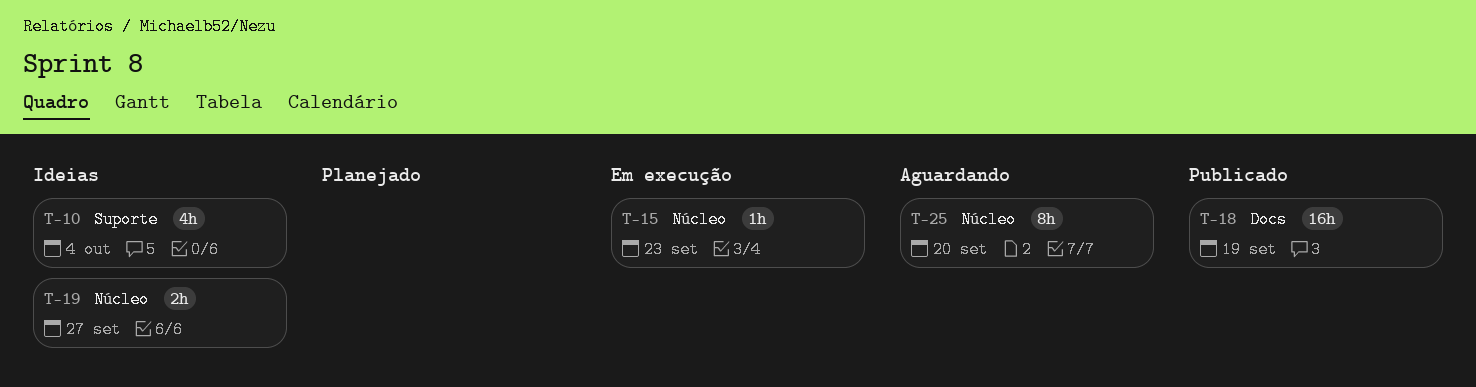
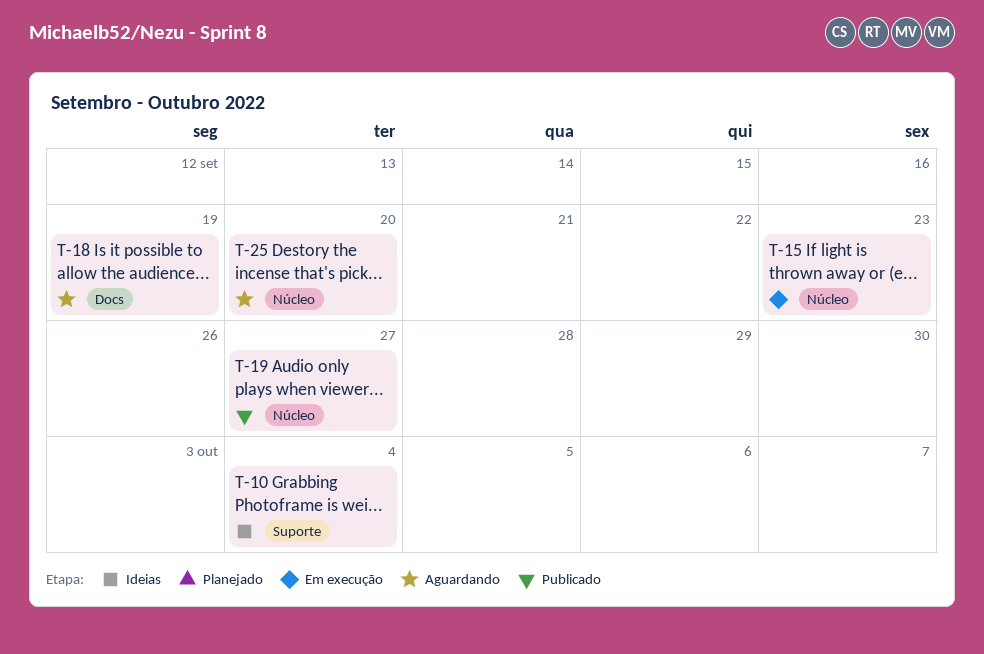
T-18, status: Publicado -> Aguardando
T-19, status: Ideias -> Publicado

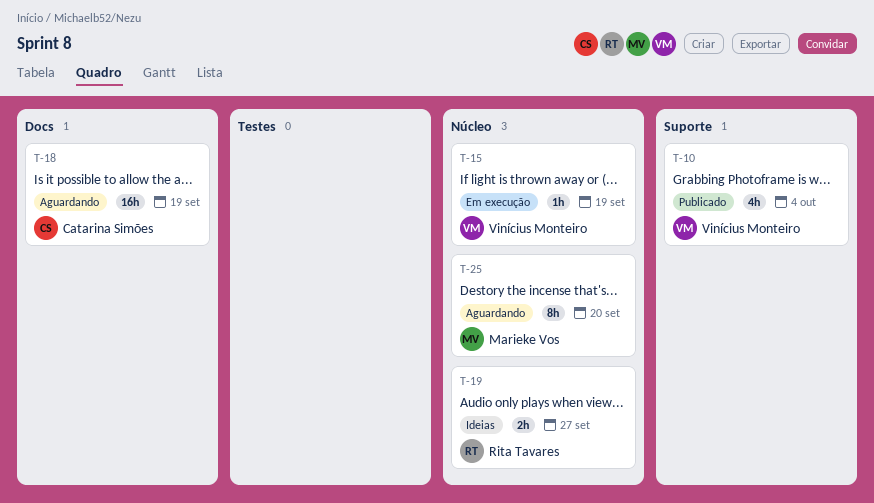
T-10, status: Ideias -> Publicado
T-15, due: Sep 23 -> Sep 19
T-19, status: Publicado -> Ideias

